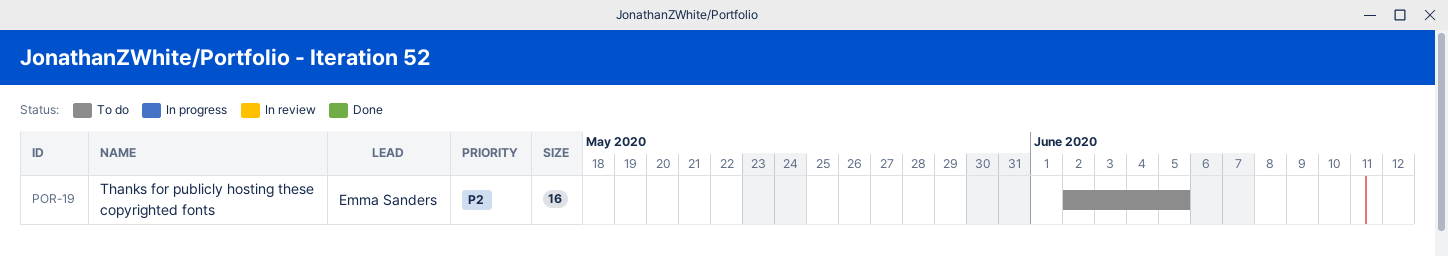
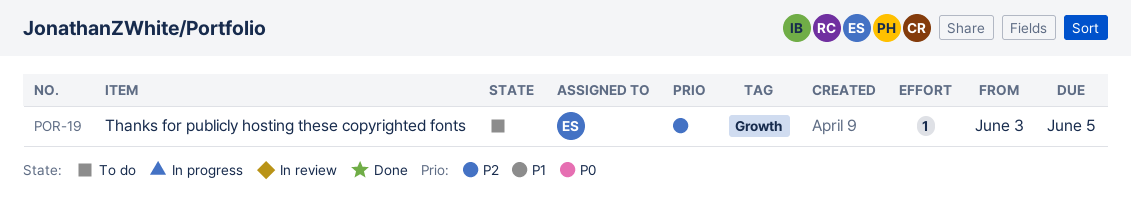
POR-19, estimate: 16 -> 1
POR-19, start: Jun 2 -> Jun 3

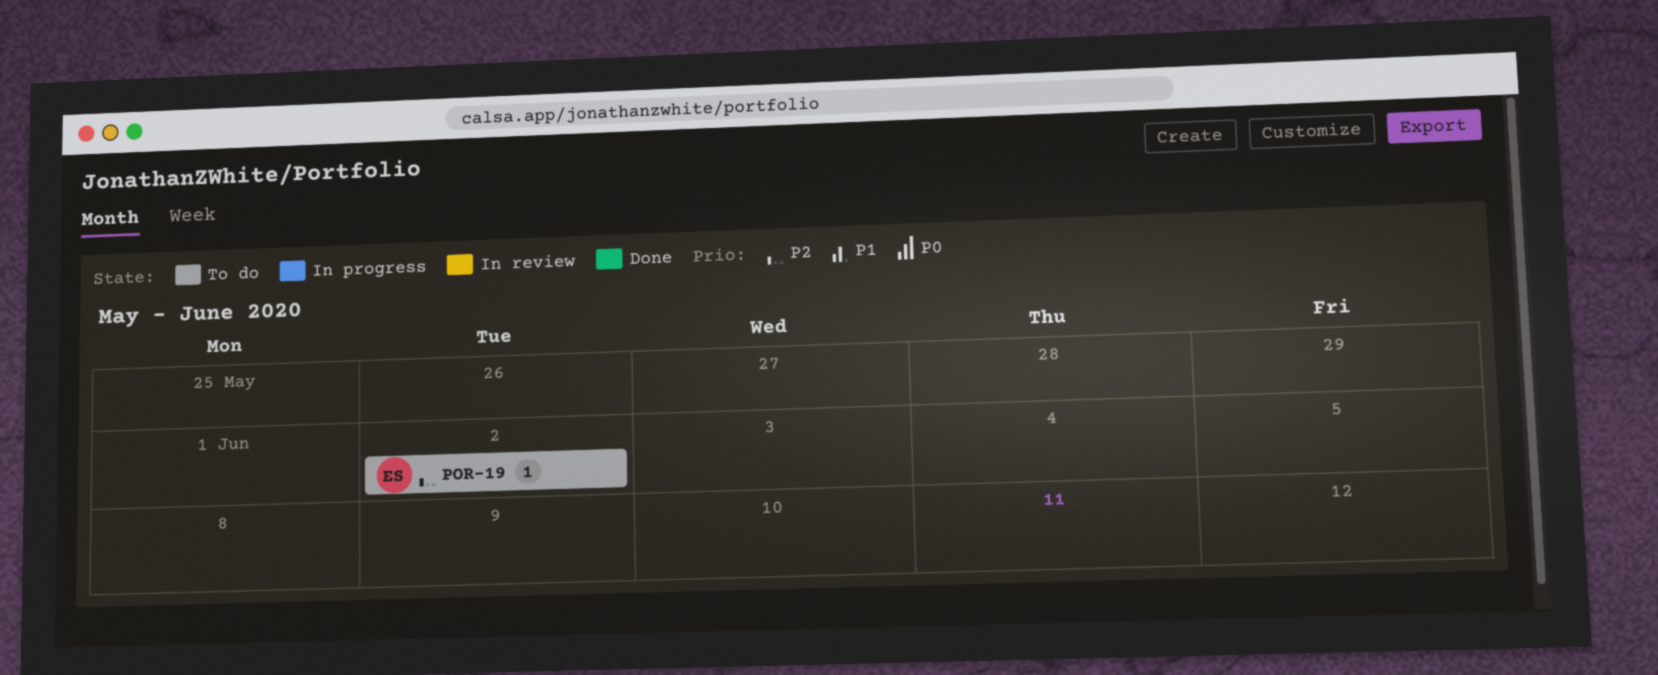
POR-19, start: Jun 3 -> Jun 2
POR-19, due: Jun 5 -> Jun 2

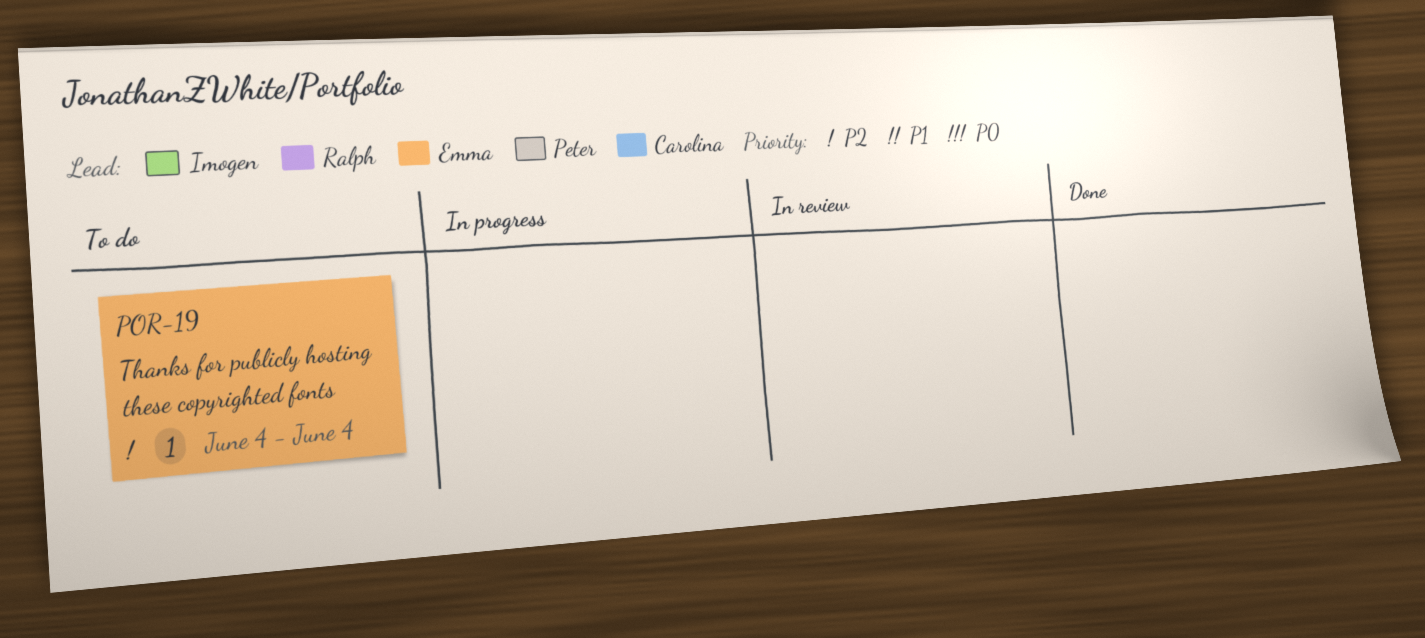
POR-19, start: Jun 2 -> Jun 4
POR-19, due: Jun 2 -> Jun 4

